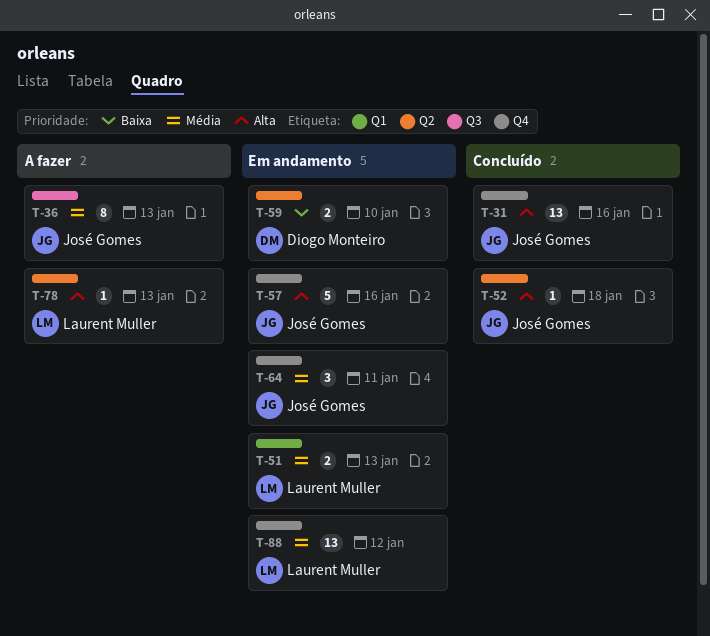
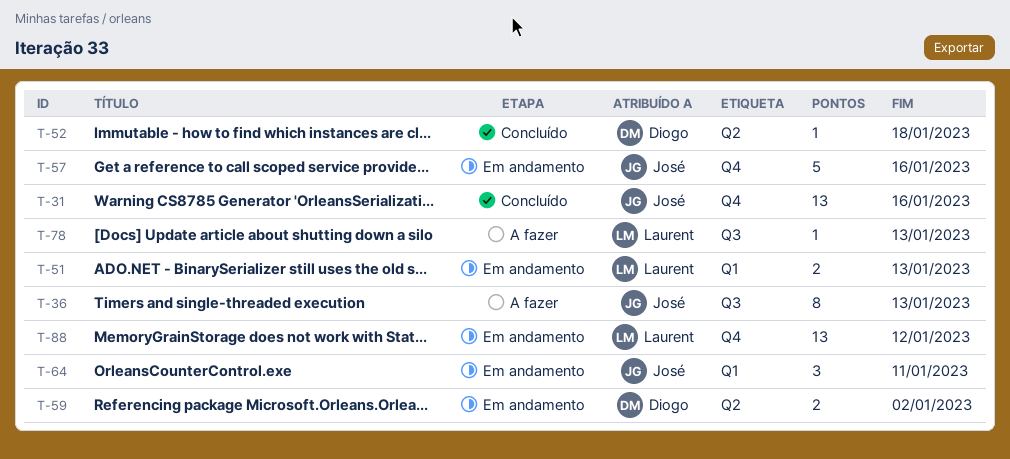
T-52, owner: José Gomes -> Diogo Monteiro
T-59, due: Jan 10 -> Jan 2
T-64, label: Q4 -> Q1
T-78, label: Q2 -> Q3

